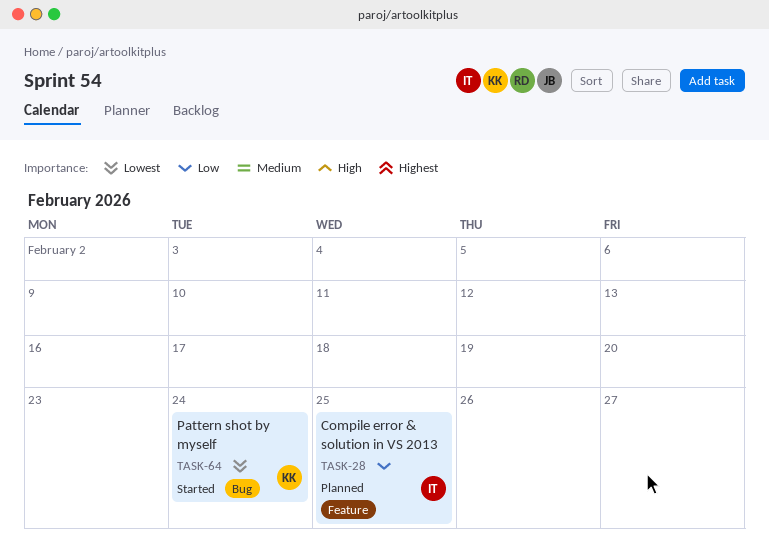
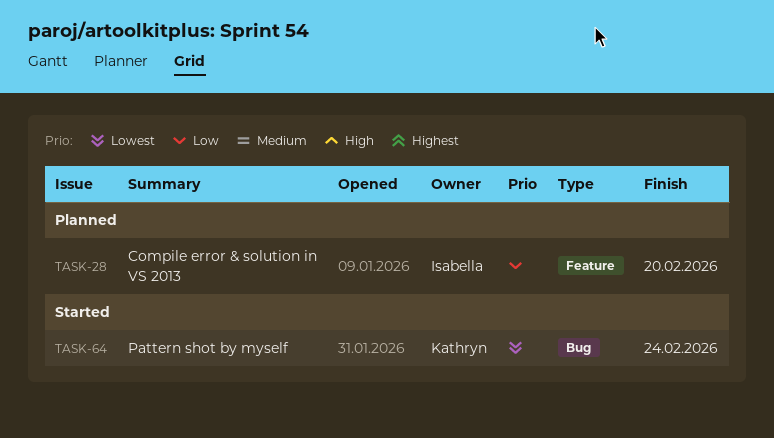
TASK-28, due: Feb 25 -> Feb 20

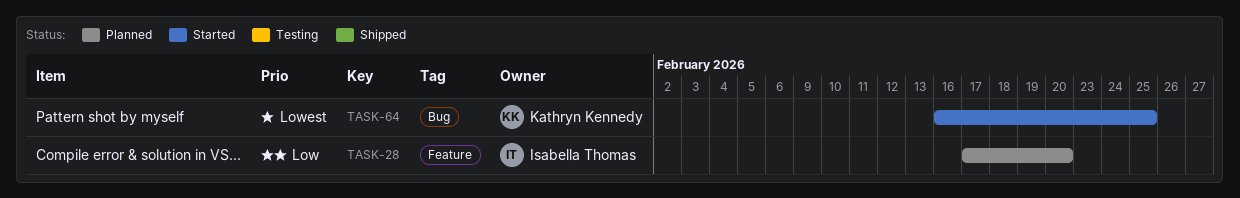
TASK-64, due: Feb 24 -> Feb 25

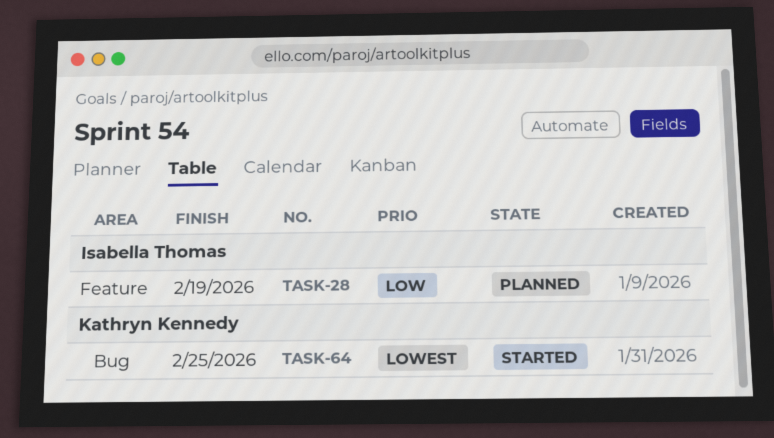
TASK-28, due: Feb 20 -> Feb 19

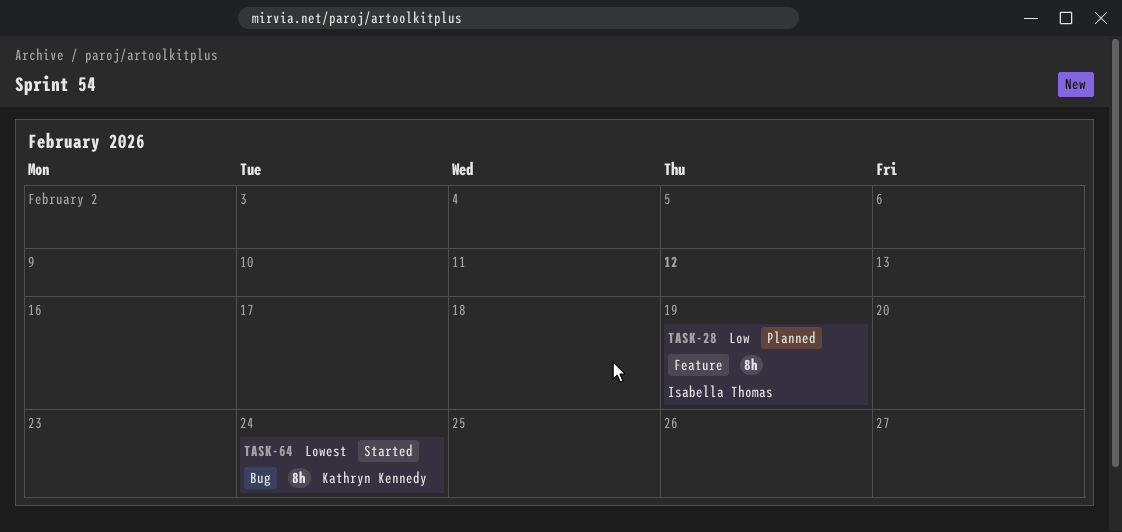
TASK-64, due: Feb 25 -> Feb 24

